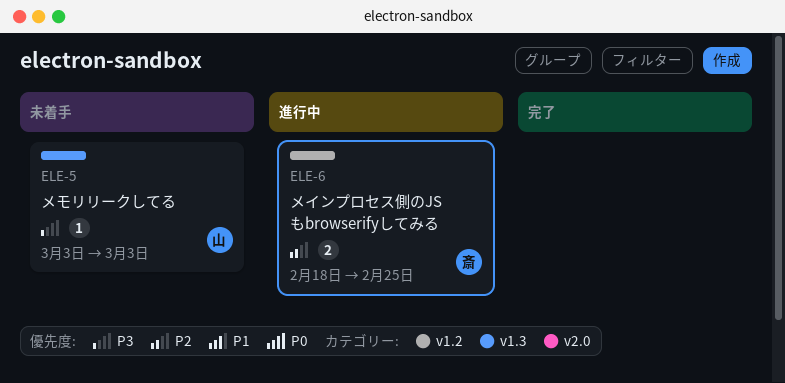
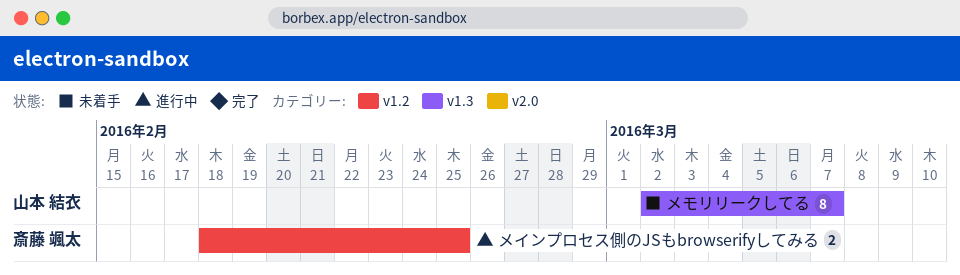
メモリリークしてる, estimate: 1 -> 8
メモリリークしてる, start: Mar 3 -> Mar 2
メモリリークしてる, due: Mar 3 -> Mar 7

